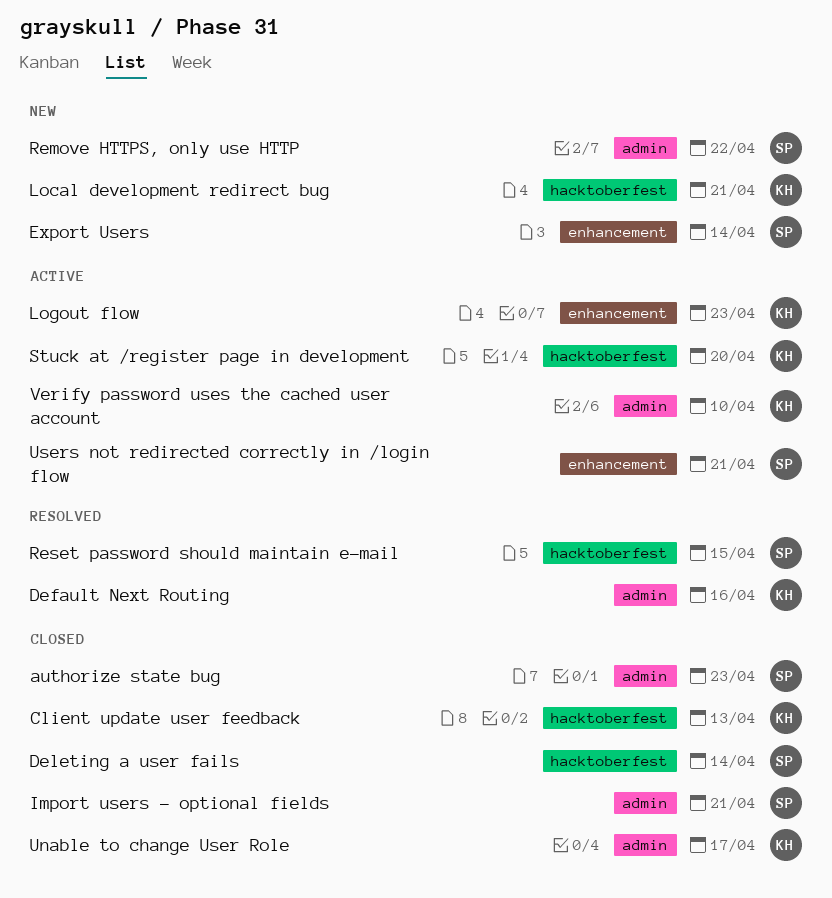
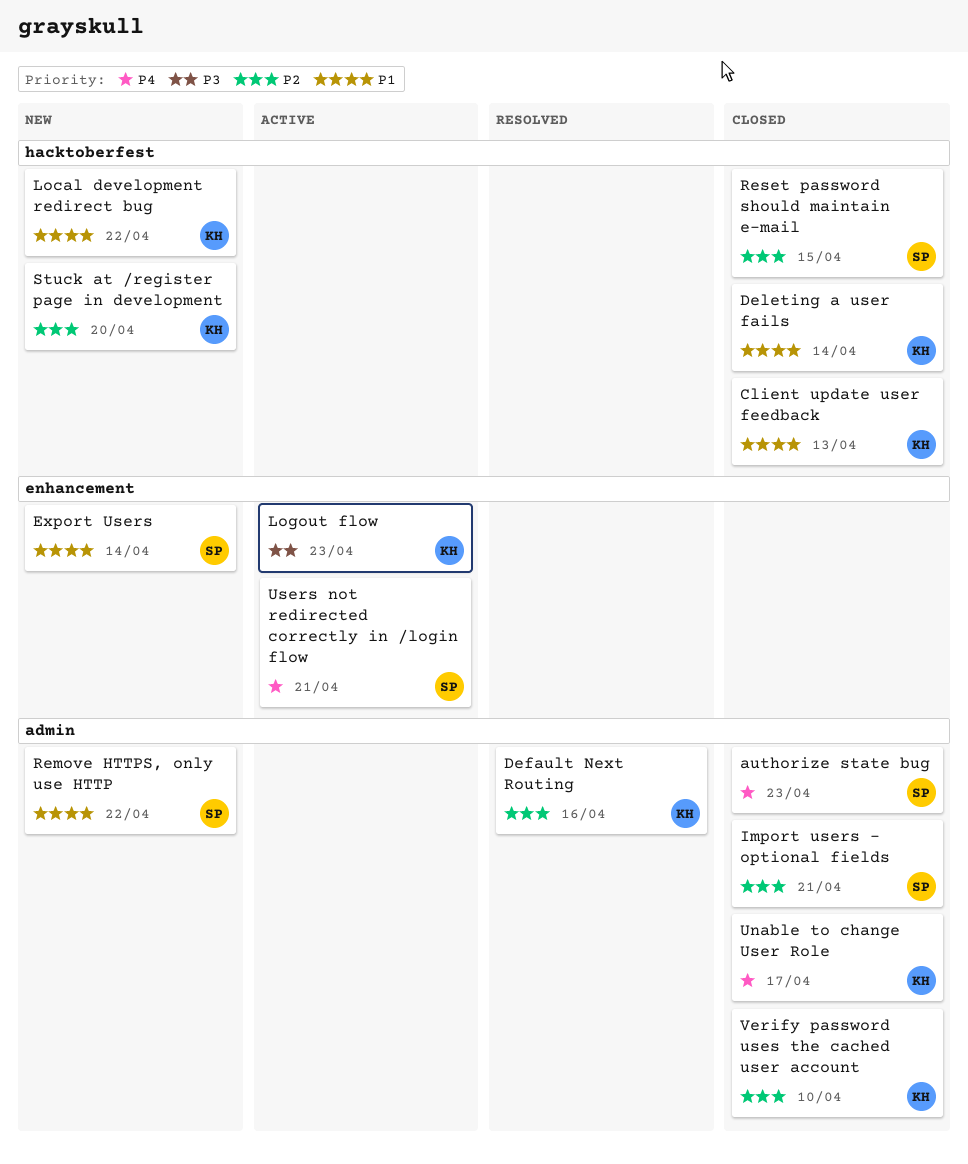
Deleting a user fails, owner: SP -> KH
Local development redirect bug, due: Apr 21 -> Apr 22
Reset password should maintain e-mail, status: Resolved -> Closed
Stuck at /register page in development, status: Active -> New
Verify password uses the cached user account, status: Active -> Closed

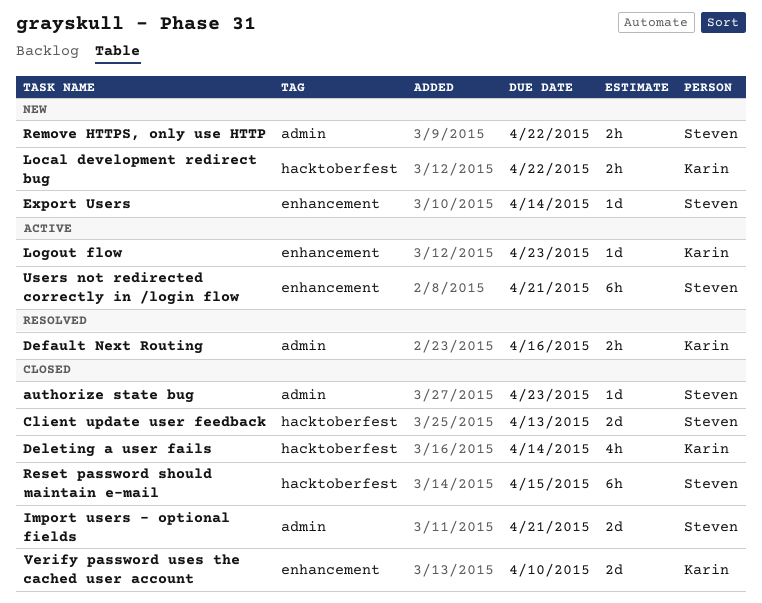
Client update user feedback, owner: Karin -> Steven
Stuck at /register page in development: present -> none
Unable to change User Role: present -> none
Verify password uses the cached user account, label: admin -> enhancement

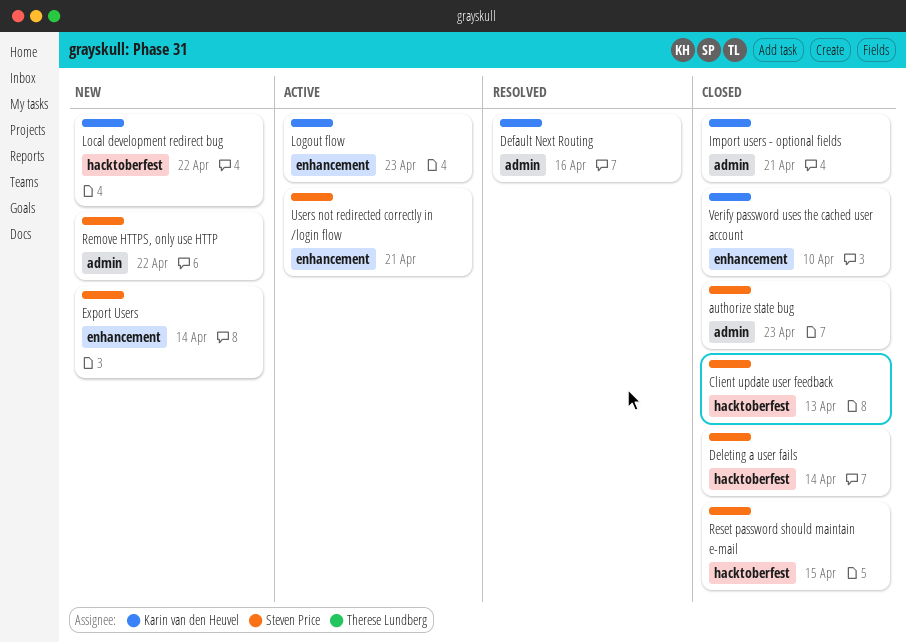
Deleting a user fails, owner: Karin van den Heuvel -> Steven Price
Import users - optional fields, owner: Steven Price -> Karin van den Heuvel

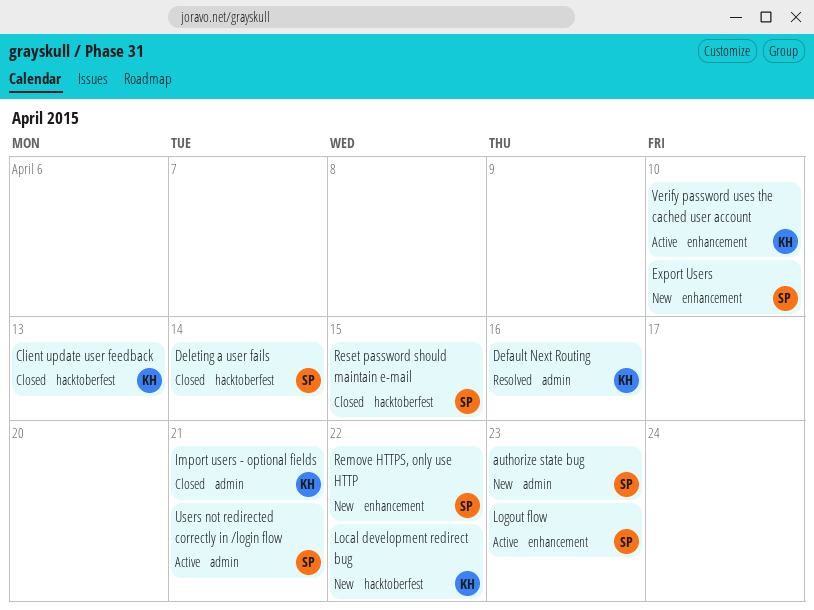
authorize state bug, status: Closed -> New
Client update user feedback, owner: Steven Price -> Karin van den Heuvel
Export Users, due: Apr 14 -> Apr 10
Logout flow, owner: Karin van den Heuvel -> Steven Price
Remove HTTPS, only use HTTP, label: admin -> enhancement
Users not redirected correctly in /login flow, label: enhancement -> admin
Verify password uses the cached user account, status: Closed -> Active

